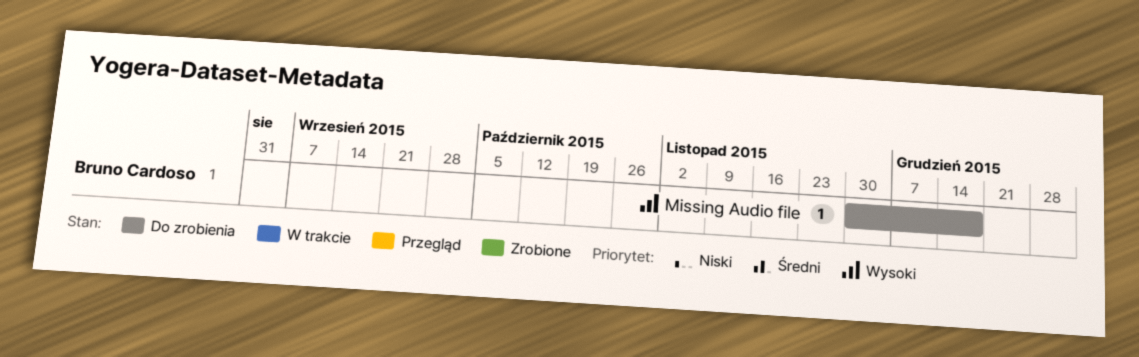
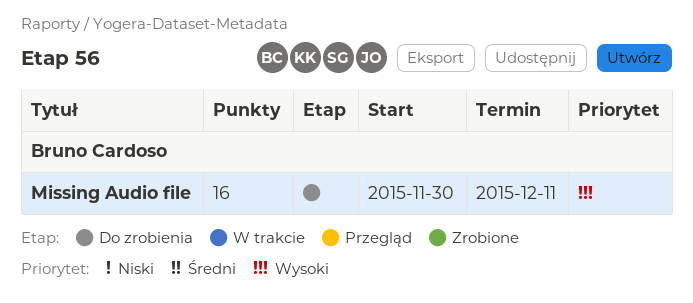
Missing Audio file, estimate: 1 -> 16
Missing Audio file, due: Dec 18 -> Dec 11

